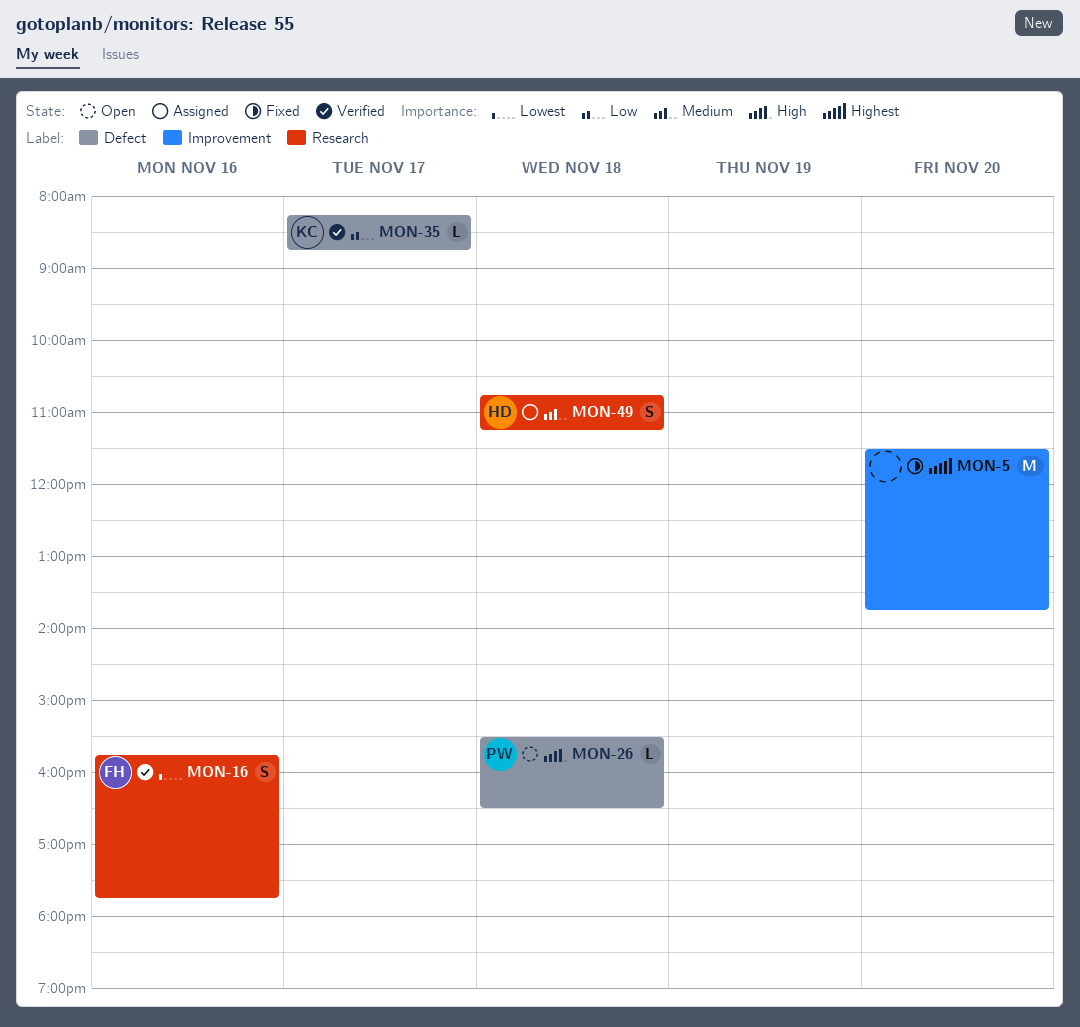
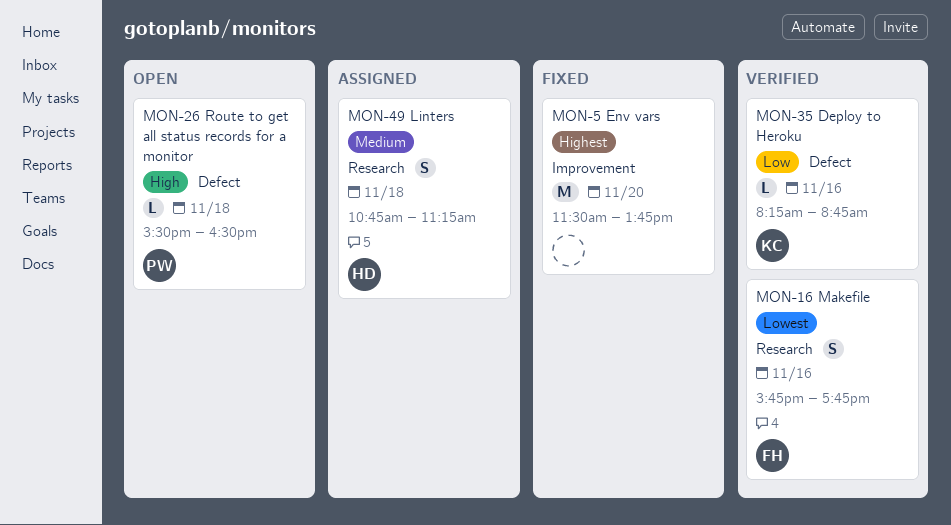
MON-35, day: Nov 17 -> Nov 16

